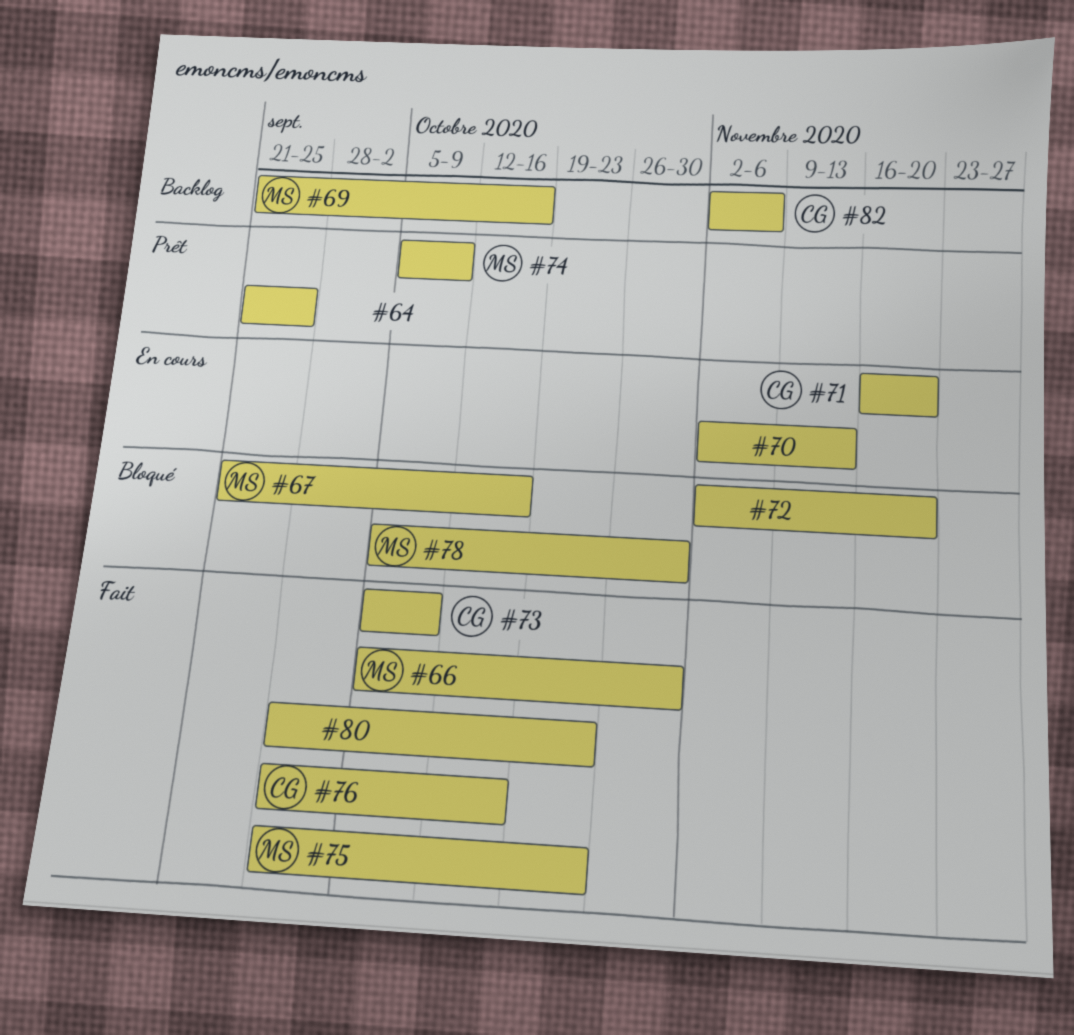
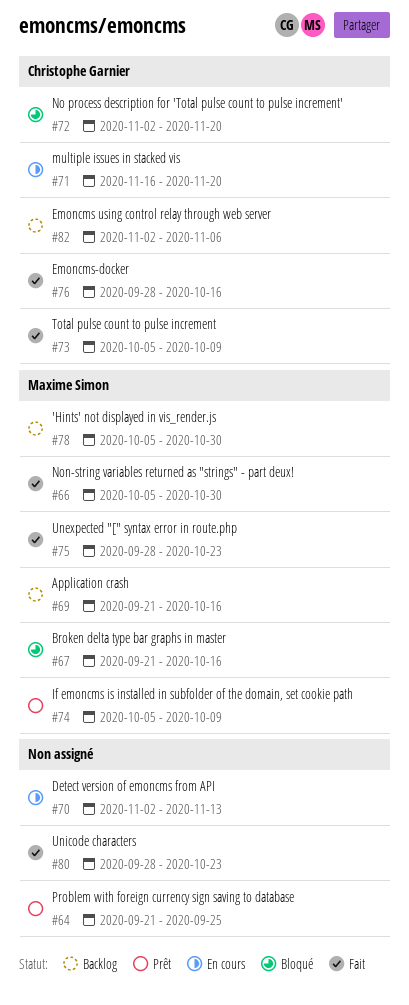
#72, owner: none -> Christophe Garnier
#78, status: Bloqué -> Backlog

